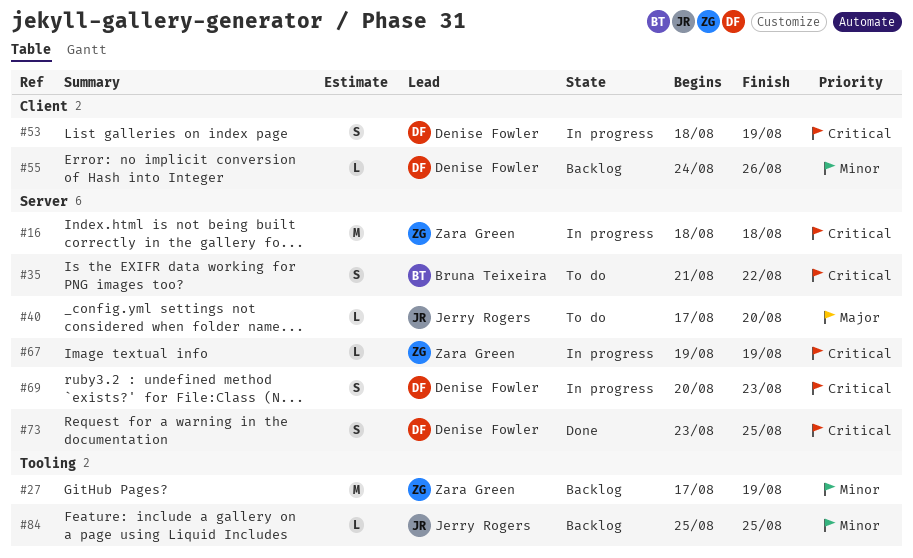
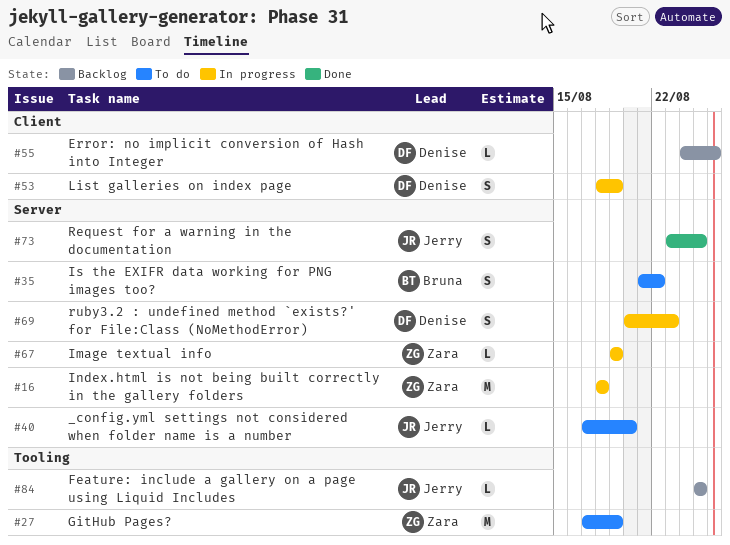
#27, status: Backlog -> To do
#73, owner: Denise Fowler -> Jerry Rogers

